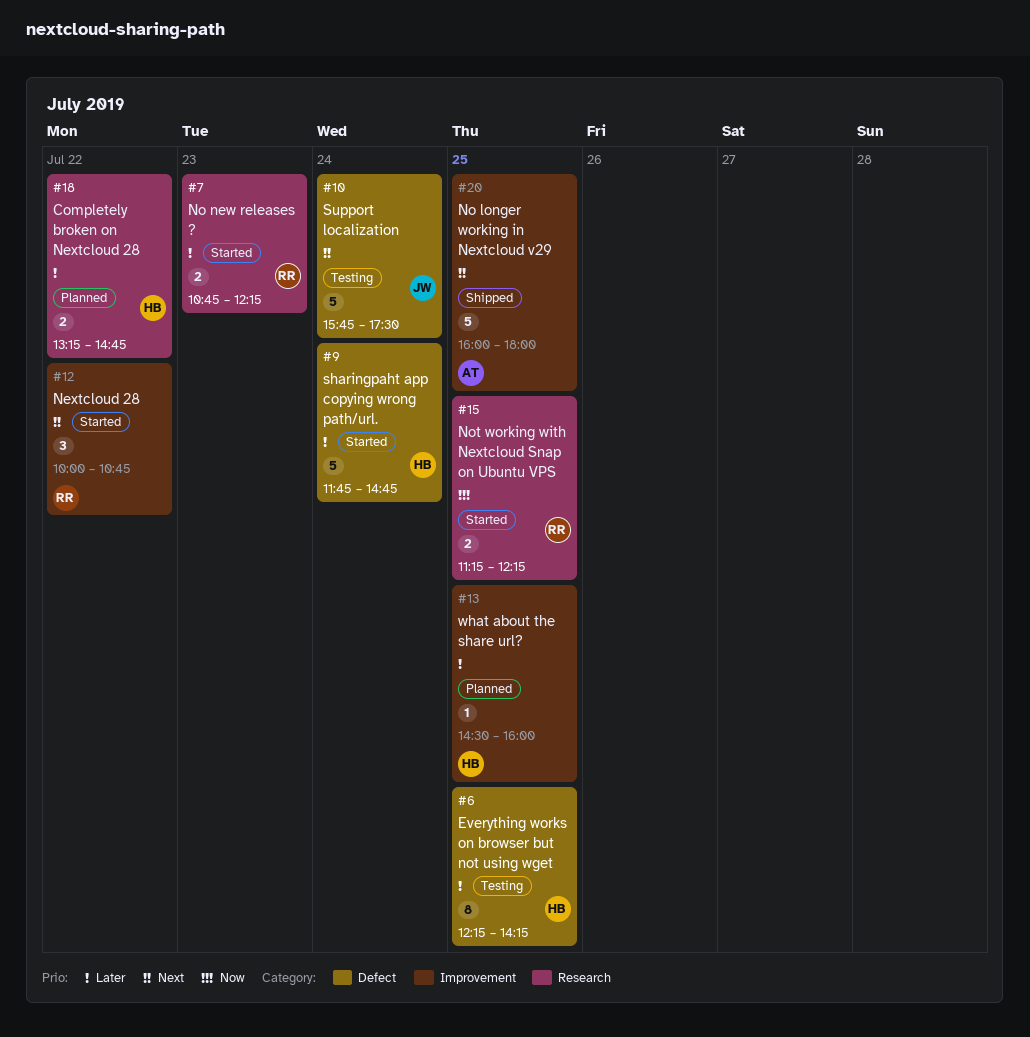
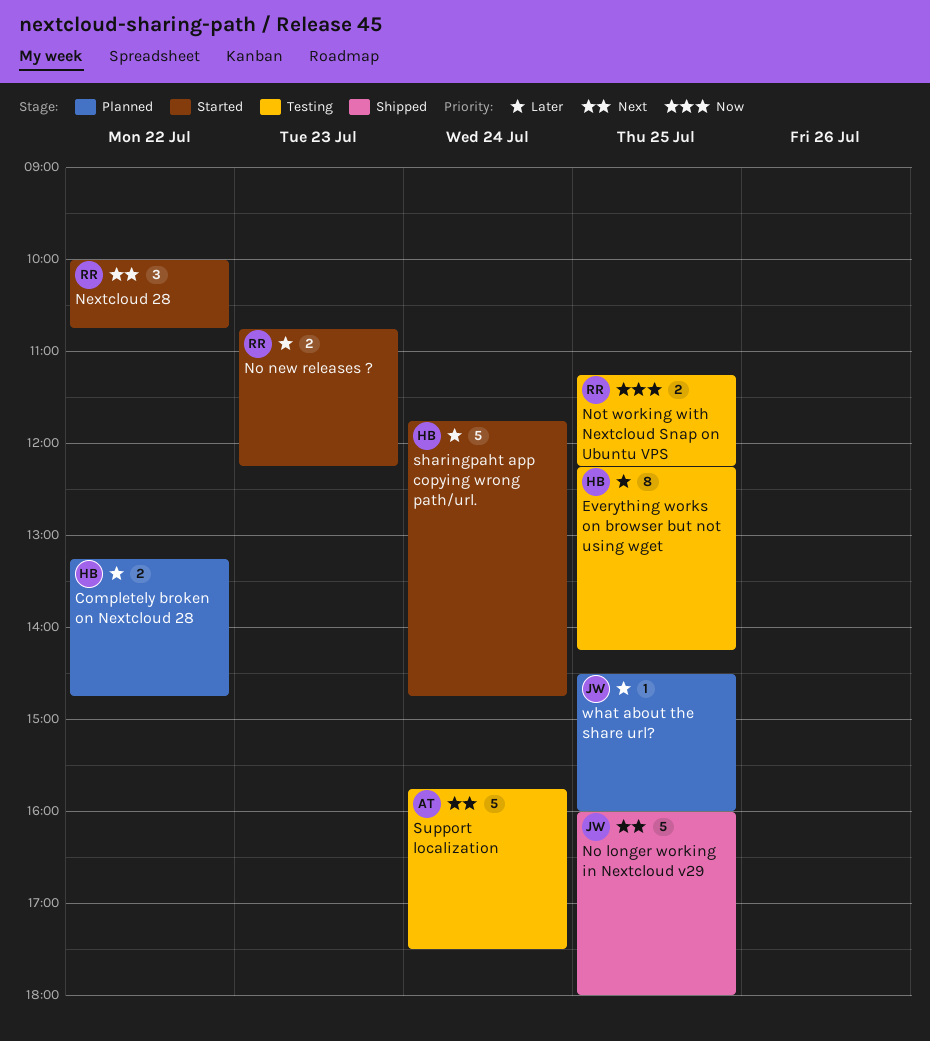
No longer working in Nextcloud v29, owner: AT -> JW
Not working with Nextcloud Snap on Ubuntu VPS, status: Started -> Testing
Support localization, owner: JW -> AT
what about the share url?, owner: HB -> JW

